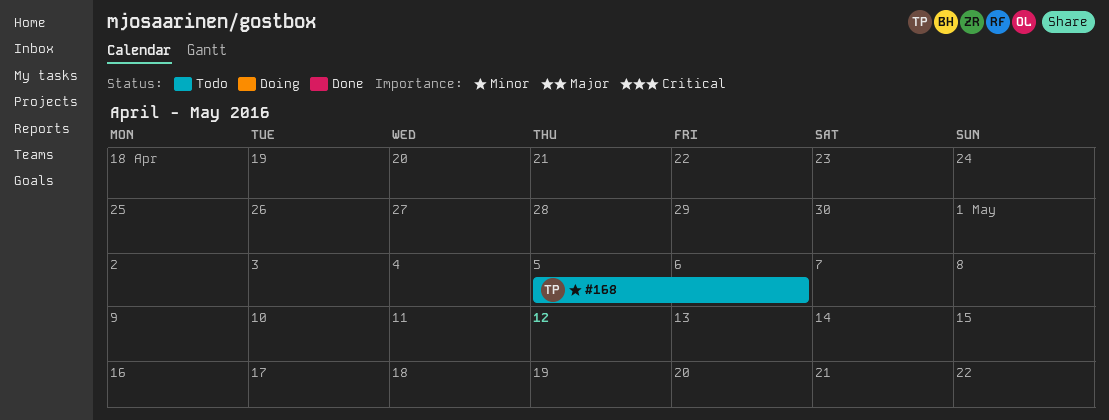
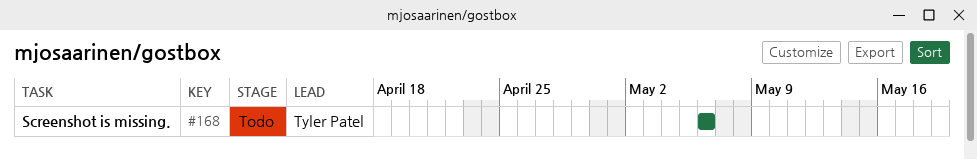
#168, start: May 5 -> May 6

